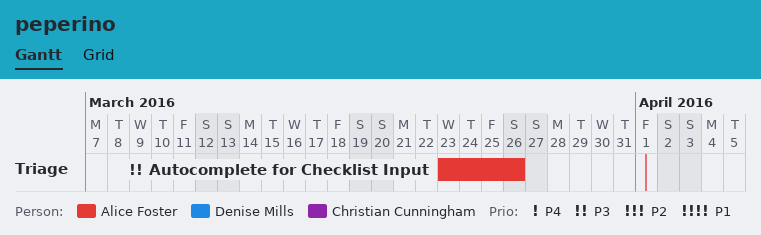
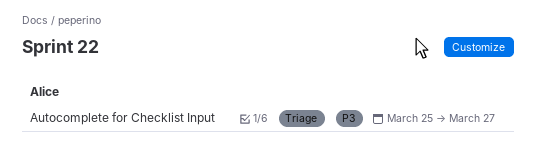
Autocomplete for Checklist Input, start: Mar 23 -> Mar 25
Autocomplete for Checklist Input, due: Mar 26 -> Mar 27

